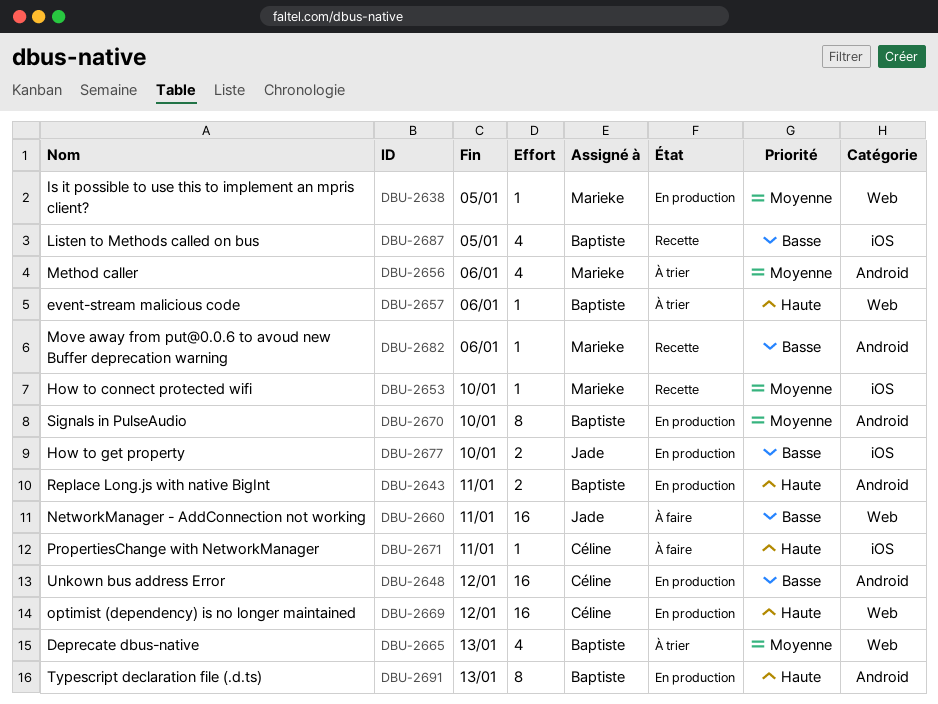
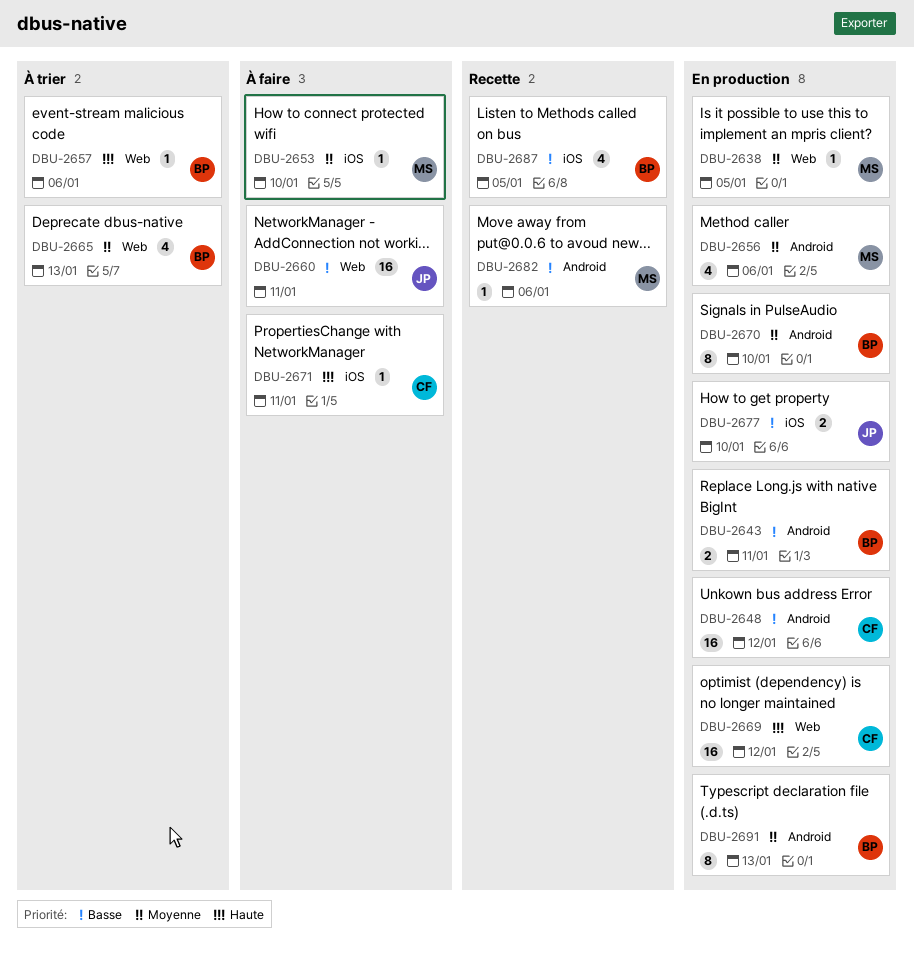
DBU-2643, priority: Haute -> Basse
DBU-2653, status: Recette -> À faire
DBU-2656, status: À trier -> En production
DBU-2691, priority: Haute -> Moyenne

